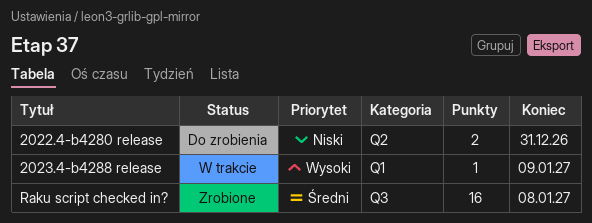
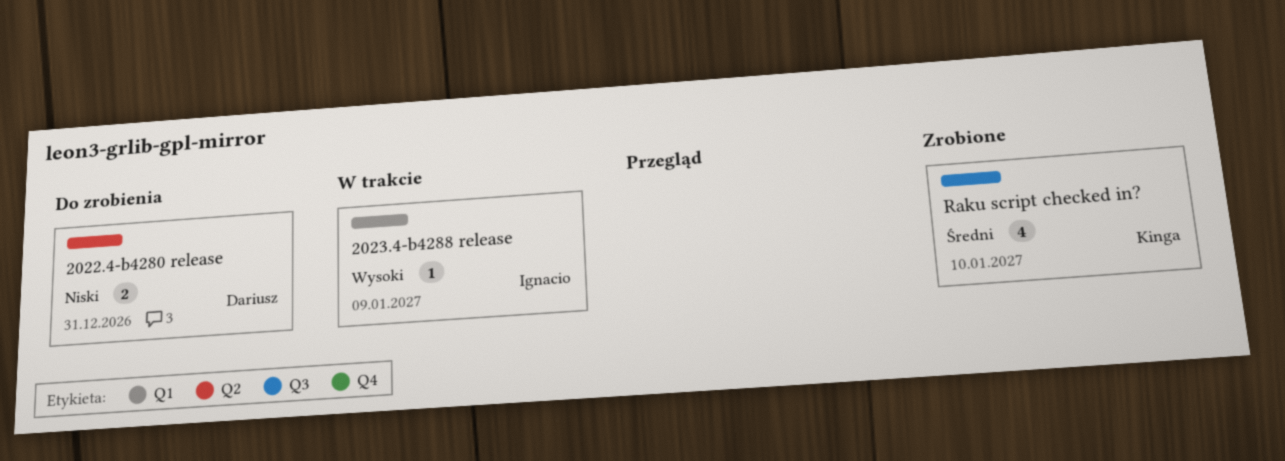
Raku script checked in?, estimate: 16 -> 4
Raku script checked in?, due: Jan 8 -> Jan 10

